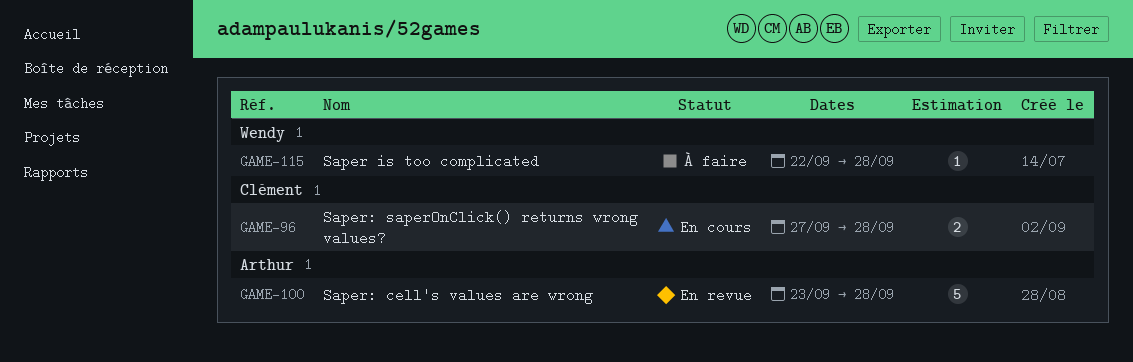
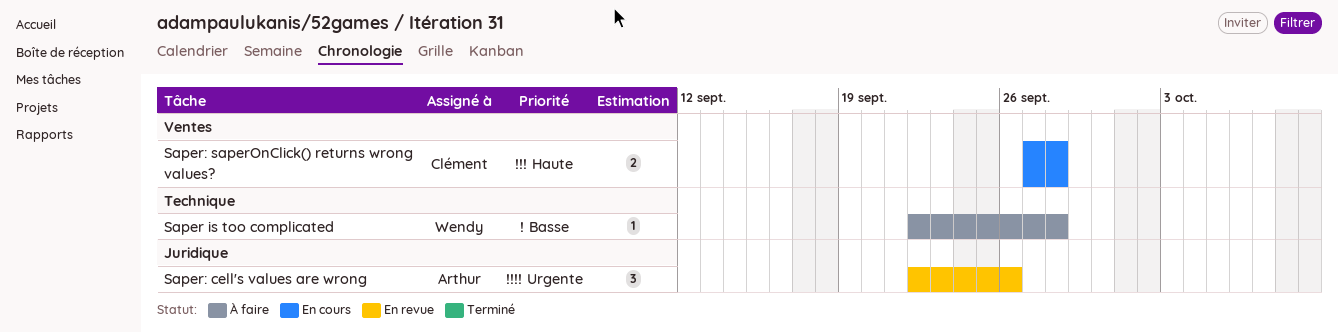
Saper: cell's values are wrong, estimate: 5 -> 3
Saper: cell's values are wrong, start: Sep 23 -> Sep 22
Saper: cell's values are wrong, due: Sep 28 -> Sep 26

